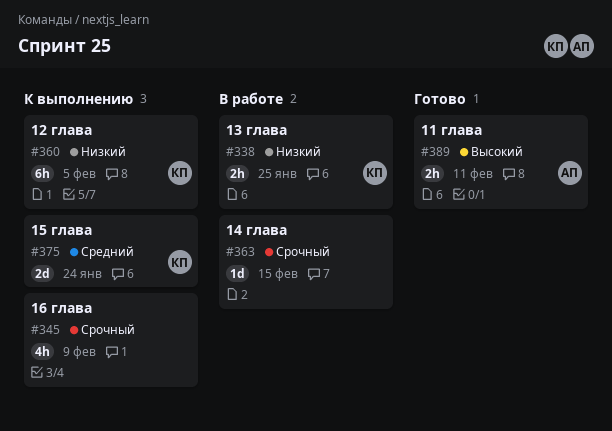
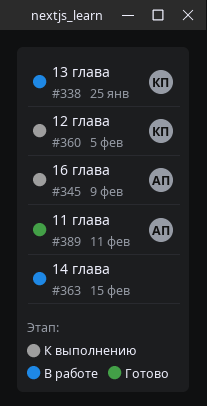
#345, owner: none -> АП
#375: present -> none

